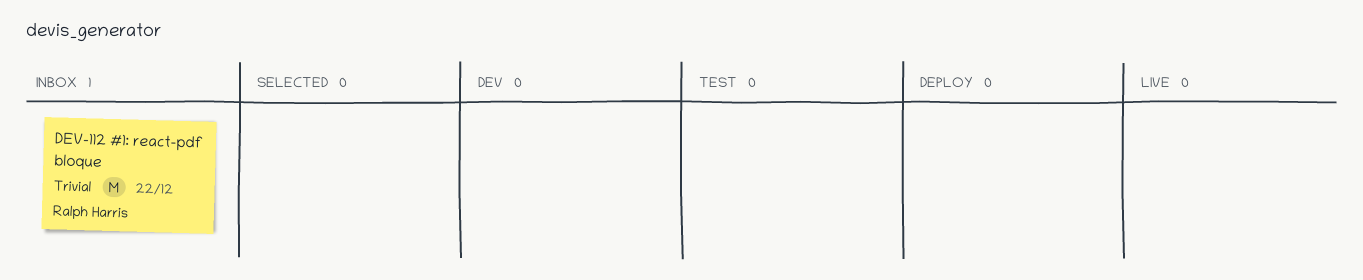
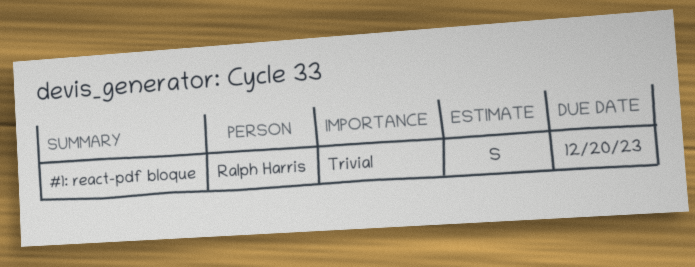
#1: react-pdf bloque, estimate: M -> S
#1: react-pdf bloque, due: Dec 22 -> Dec 20

